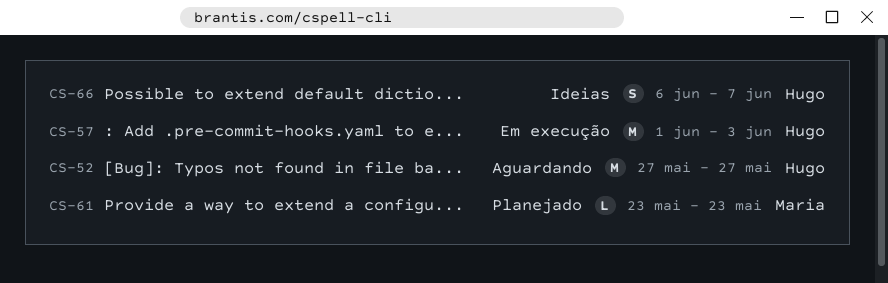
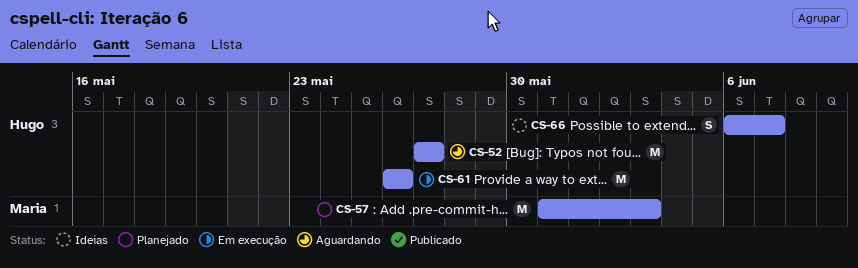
CS-57, status: Em execução -> Planejado
CS-57, owner: Hugo -> Maria
CS-57, start: Jun 1 -> May 31
CS-61, status: Planejado -> Em execução
CS-61, owner: Maria -> Hugo
CS-61, estimate: L -> M
CS-61, start: May 23 -> May 26
CS-61, due: May 23 -> May 26

